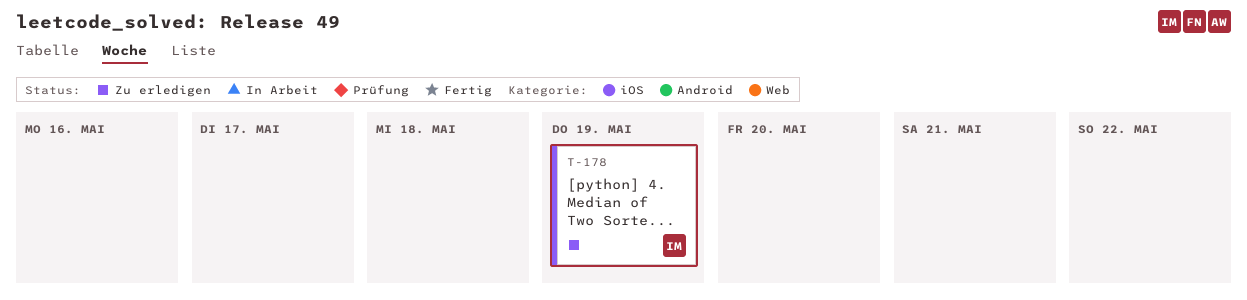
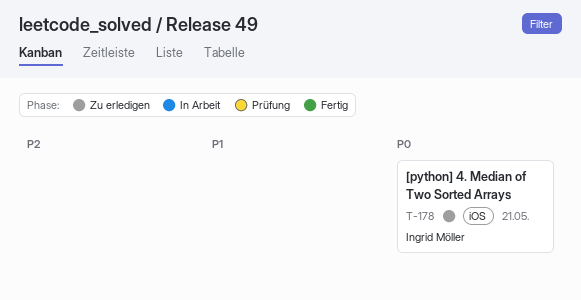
T-178, due: May 19 -> May 21

